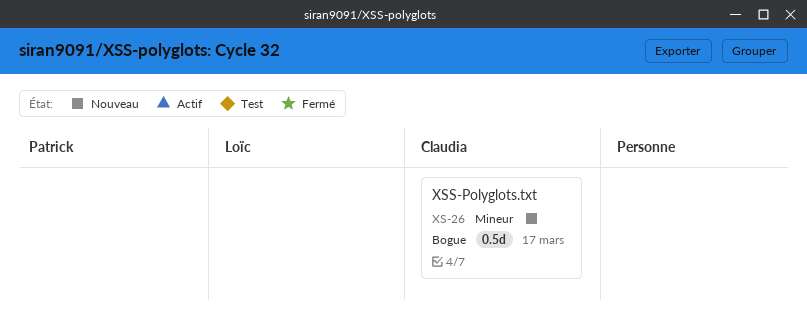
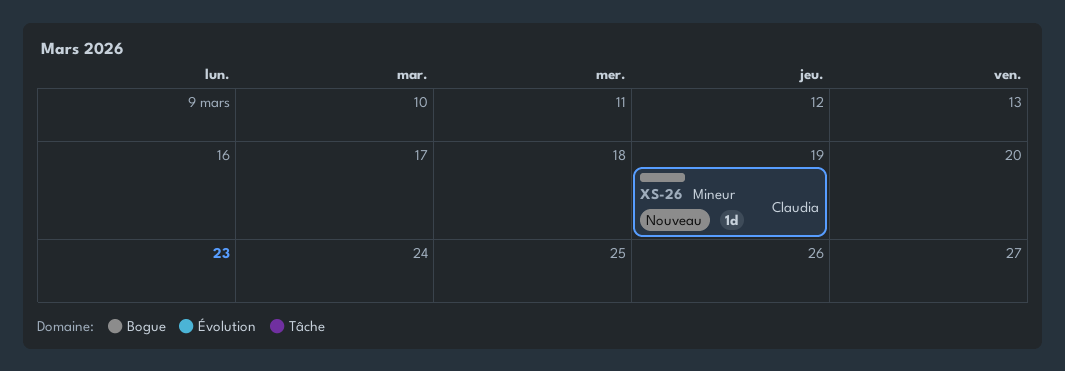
XS-26, estimate: 0.5d -> 1d
XS-26, due: Mar 17 -> Mar 19

